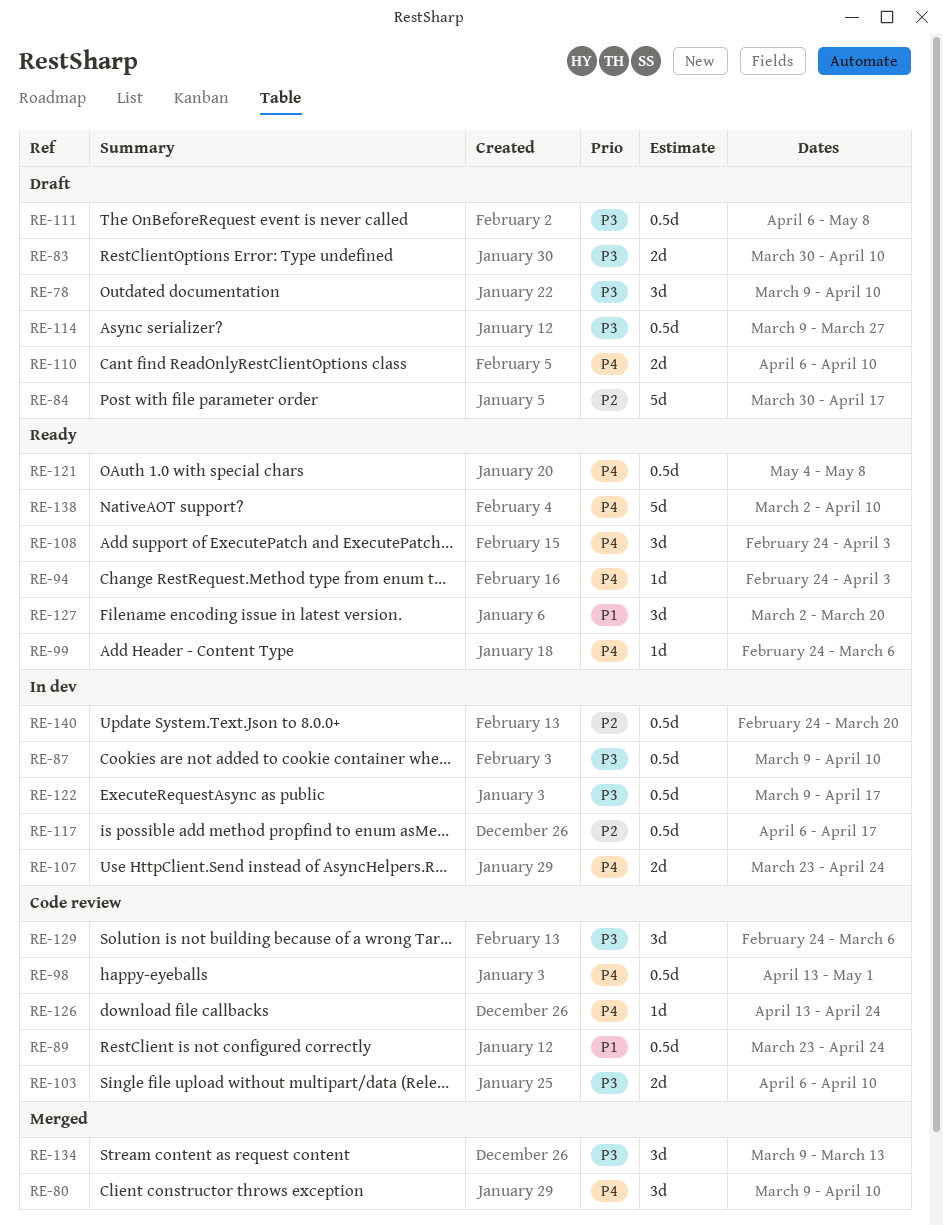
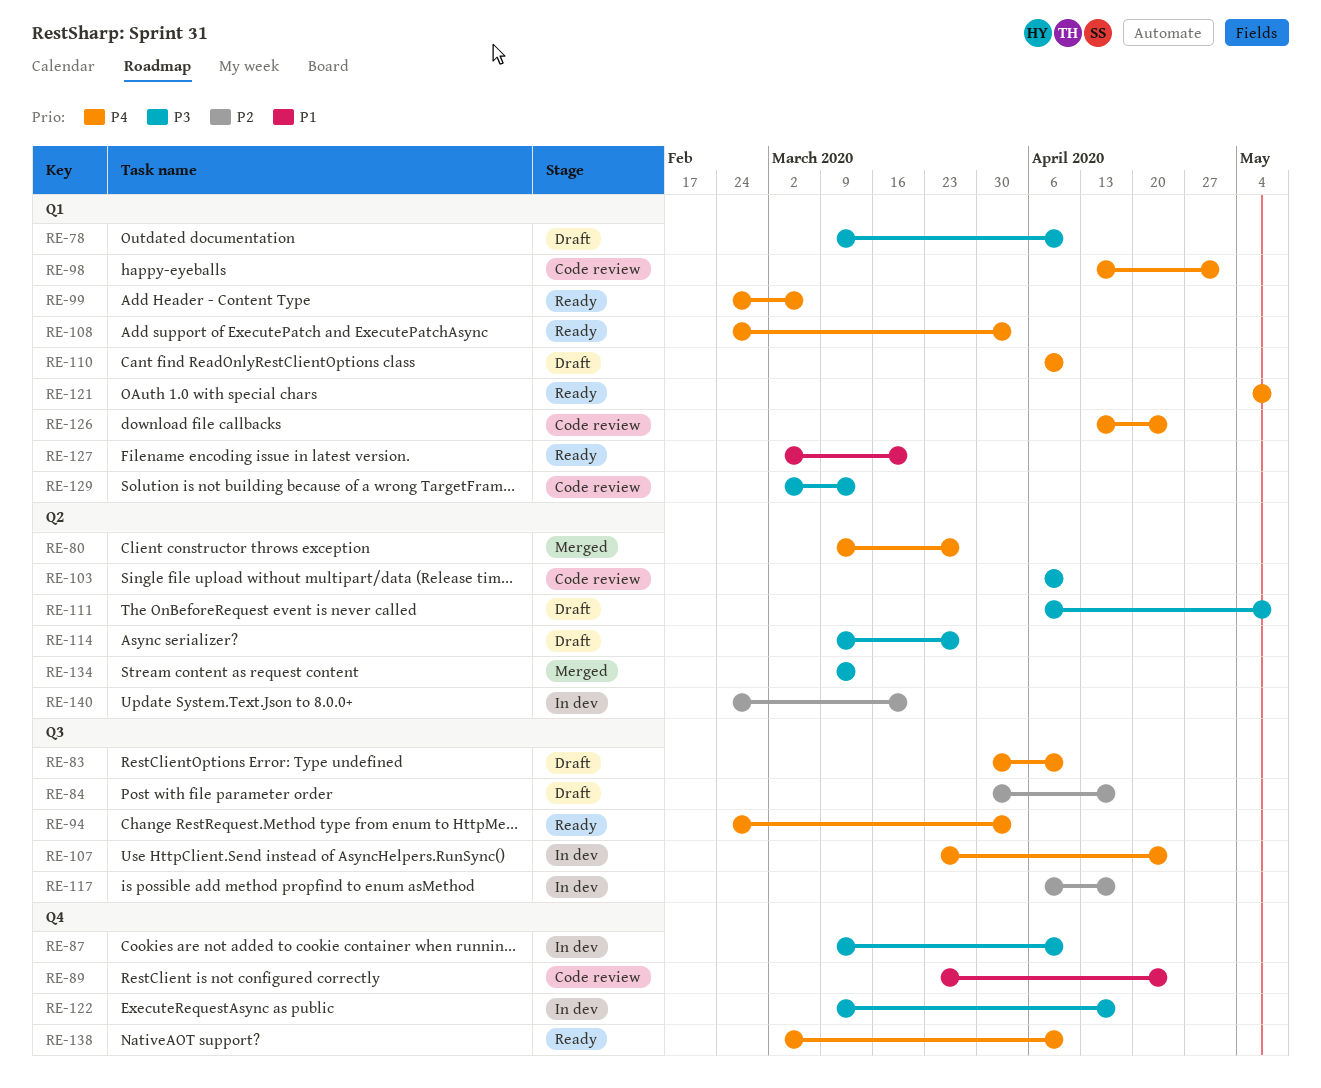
RE-80, due: Apr 10 -> Mar 27
RE-83, priority: P3 -> P4
RE-129, start: Feb 24 -> Mar 2
RE-129, due: Mar 6 -> Mar 13

